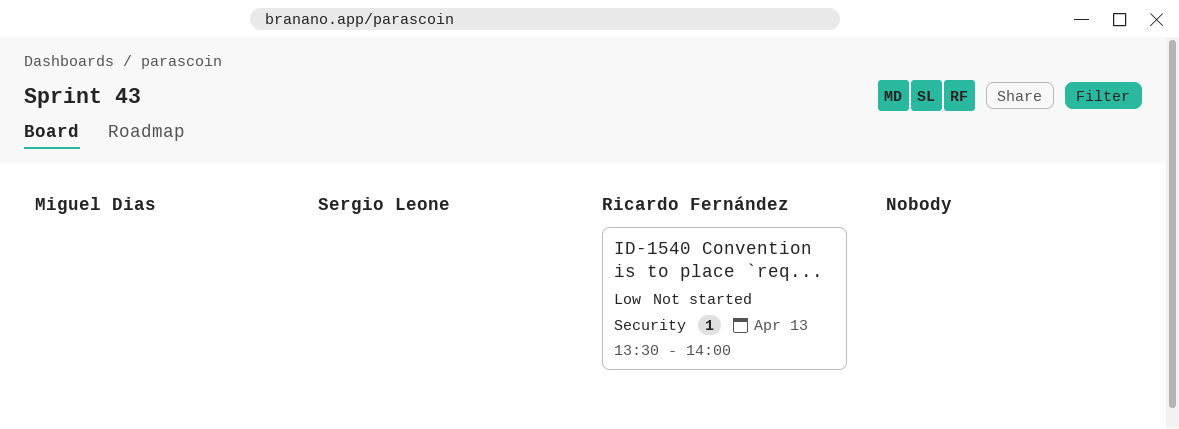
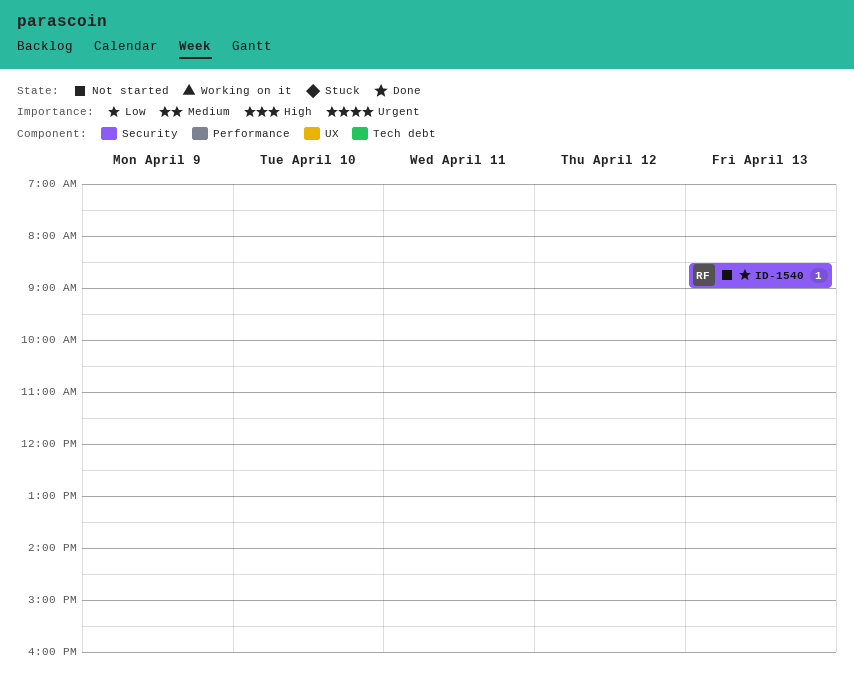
ID-1540, begins: 13:30 -> 08:30
ID-1540, ends: 14:00 -> 09:00

